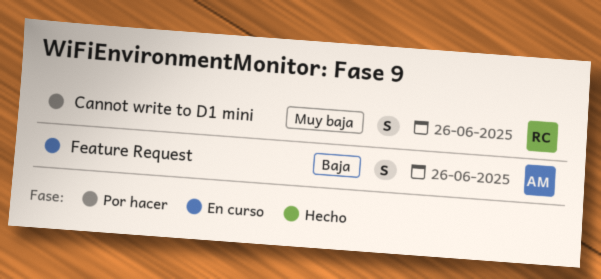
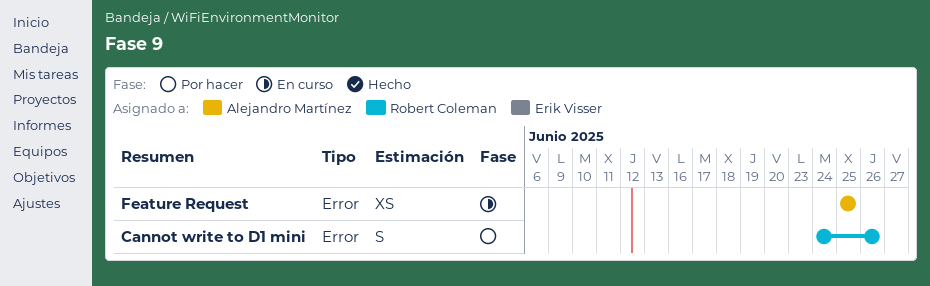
Feature Request, estimate: S -> XS
Feature Request, due: Jun 26 -> Jun 25

